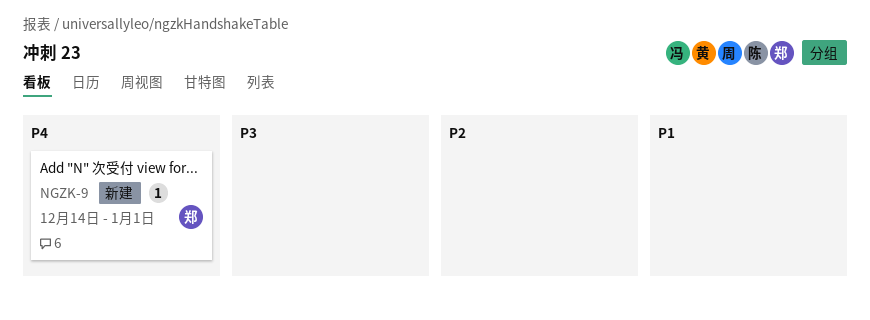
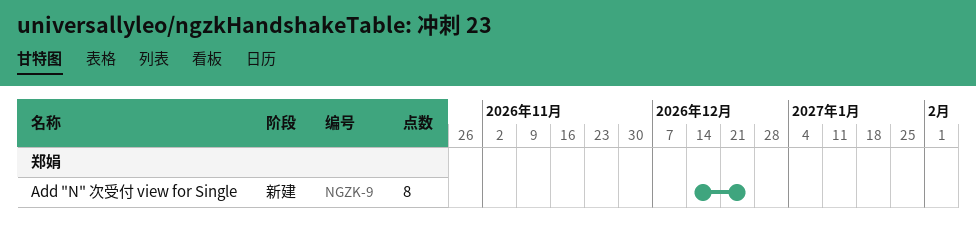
NGZK-9, estimate: 1 -> 8
NGZK-9, due: Jan 1 -> Dec 25

